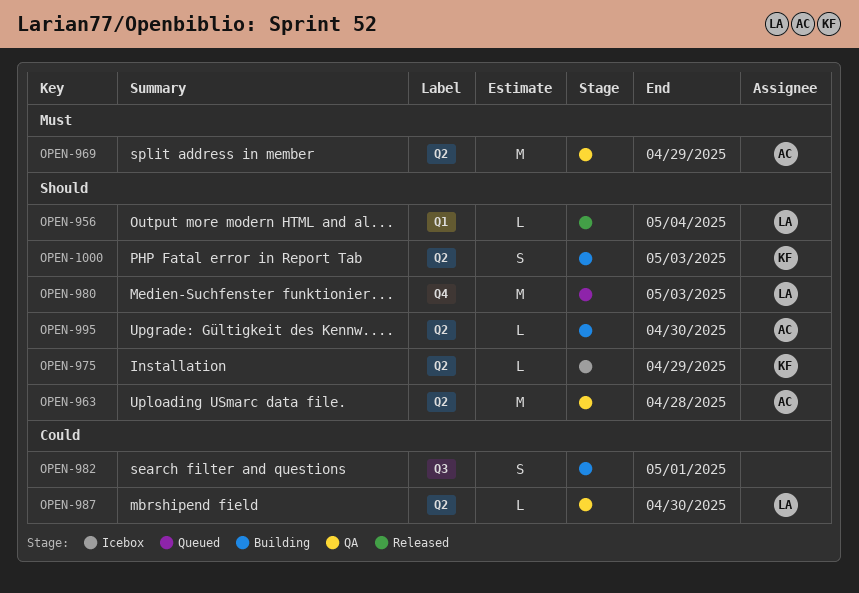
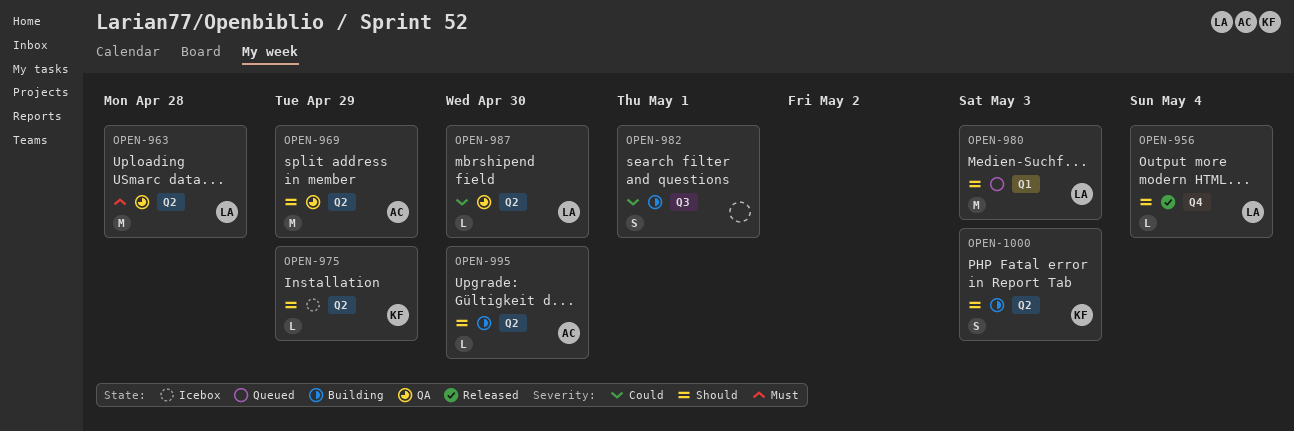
OPEN-956, label: Q1 -> Q4
OPEN-963, owner: AC -> LA
OPEN-963, priority: Should -> Must
OPEN-969, priority: Must -> Should
OPEN-980, label: Q4 -> Q1

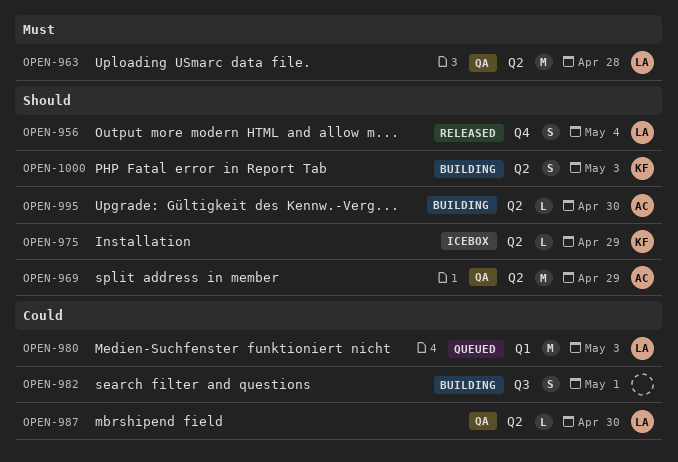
OPEN-956, estimate: L -> S
OPEN-980, priority: Should -> Could

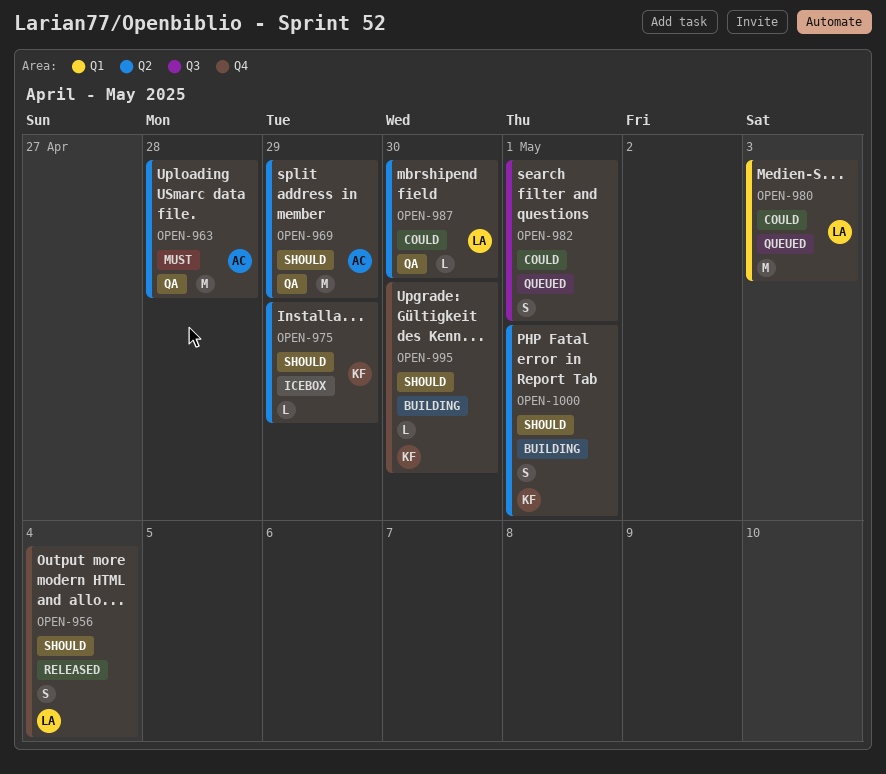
OPEN-963, owner: LA -> AC
OPEN-982, status: Building -> Queued
OPEN-995, owner: AC -> KF
OPEN-995, label: Q2 -> Q4
OPEN-1000, due: May 3 -> May 1

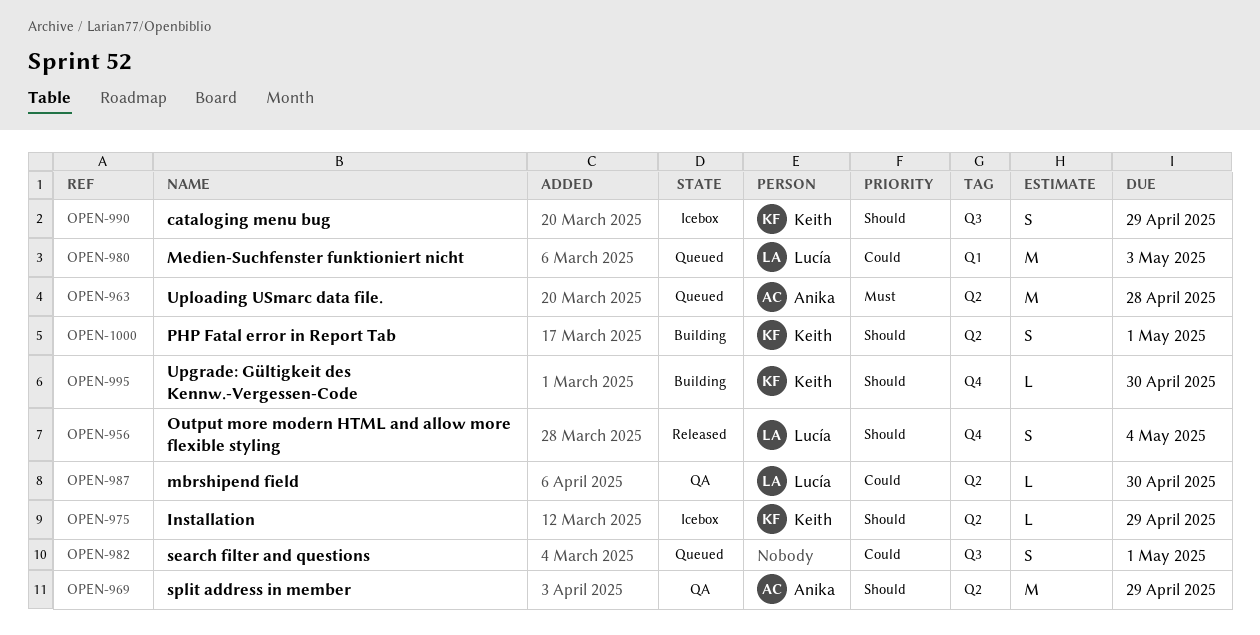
OPEN-963, status: QA -> Queued
OPEN-990: none -> present

